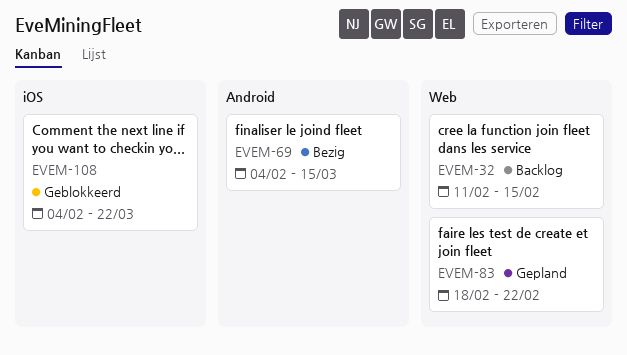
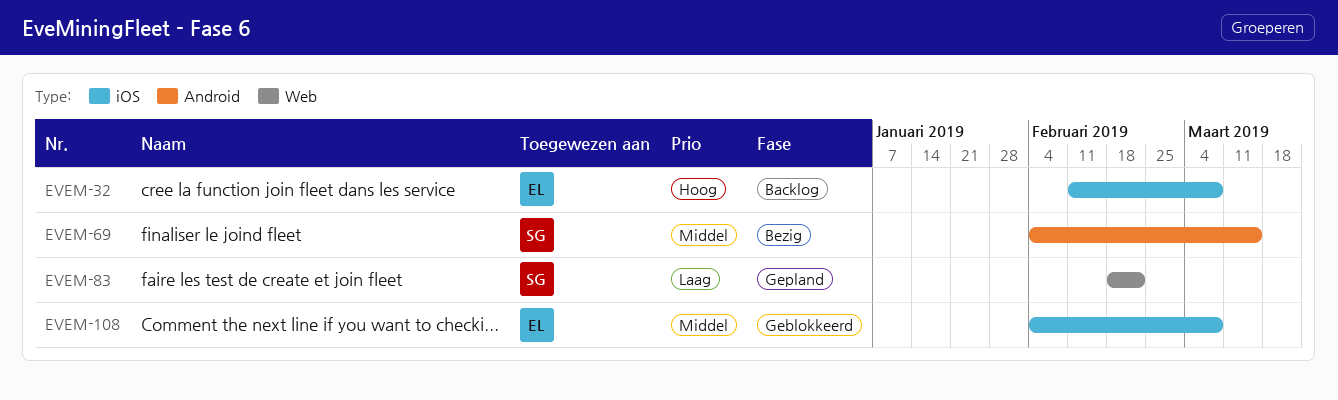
EVEM-32, label: Web -> iOS
EVEM-32, due: Feb 15 -> Mar 8
EVEM-108, due: Mar 22 -> Mar 8

